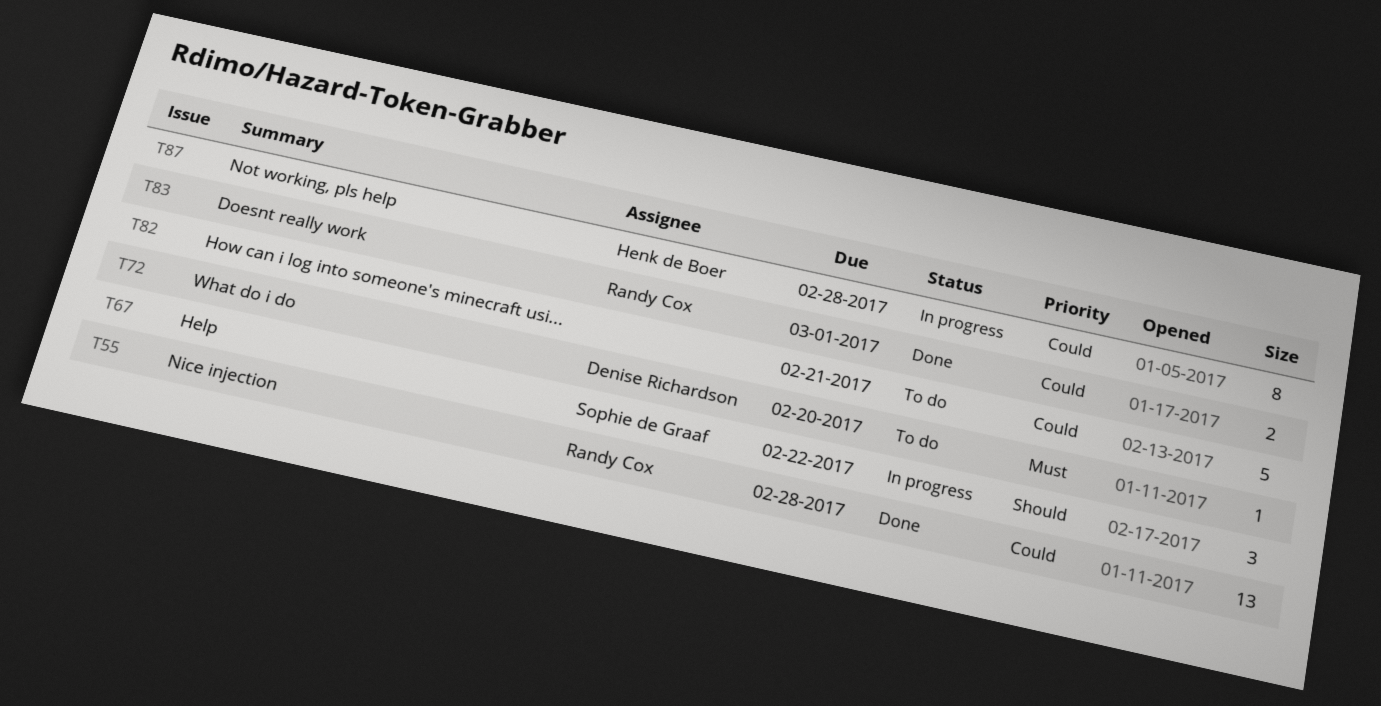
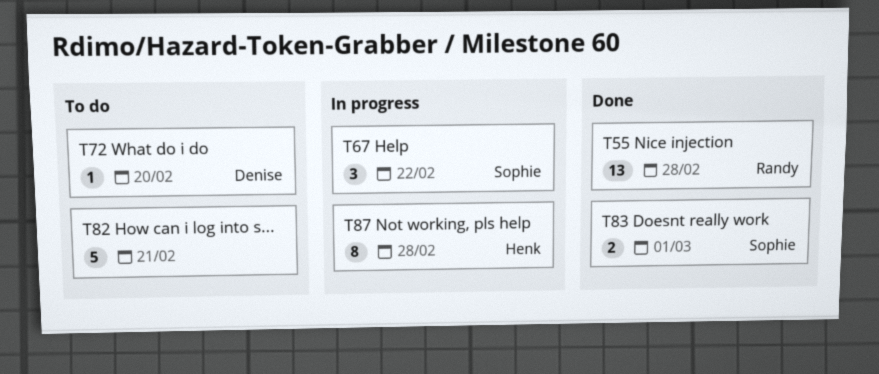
T83, owner: Randy Cox -> Sophie de Graaf

